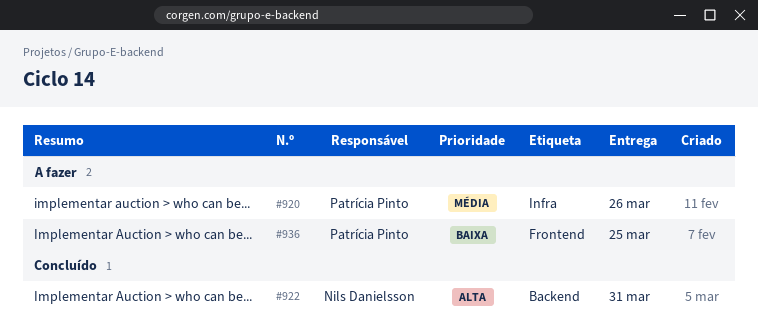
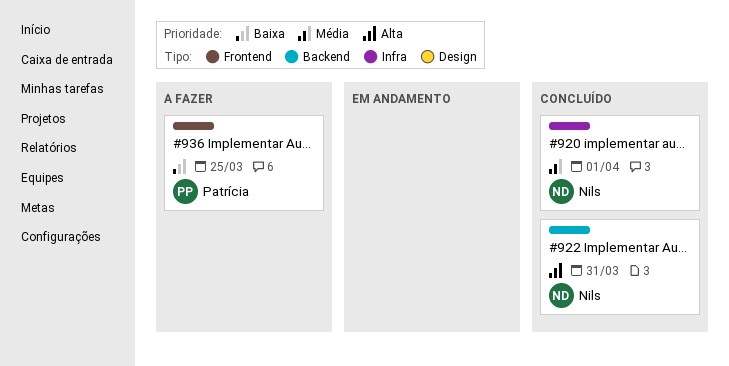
#920, status: A fazer -> Concluído
#920, owner: Patrícia Pinto -> Nils Danielsson
#920, due: Mar 26 -> Apr 1

